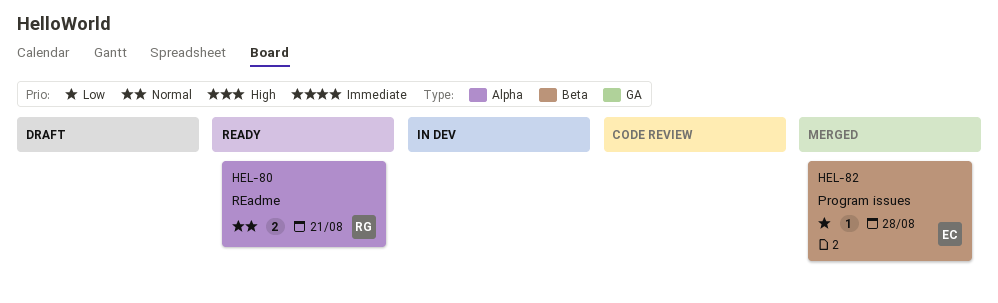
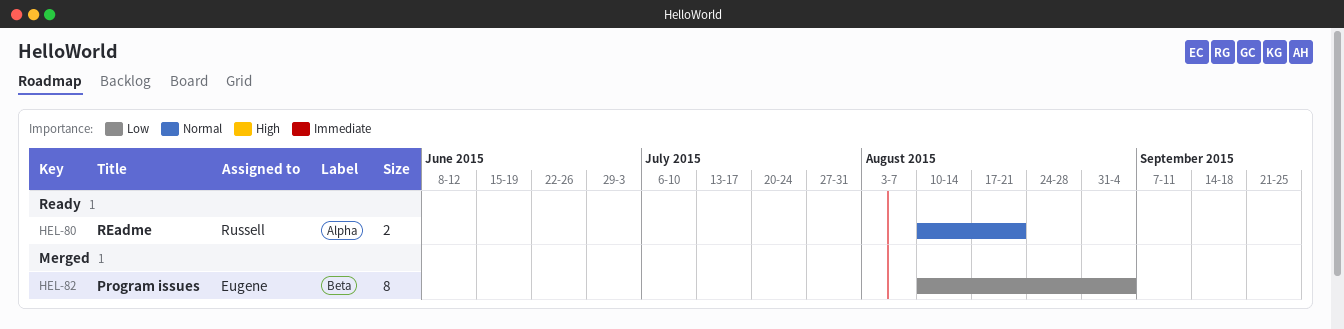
HEL-82, estimate: 1 -> 8
HEL-82, due: Aug 28 -> Sep 4

